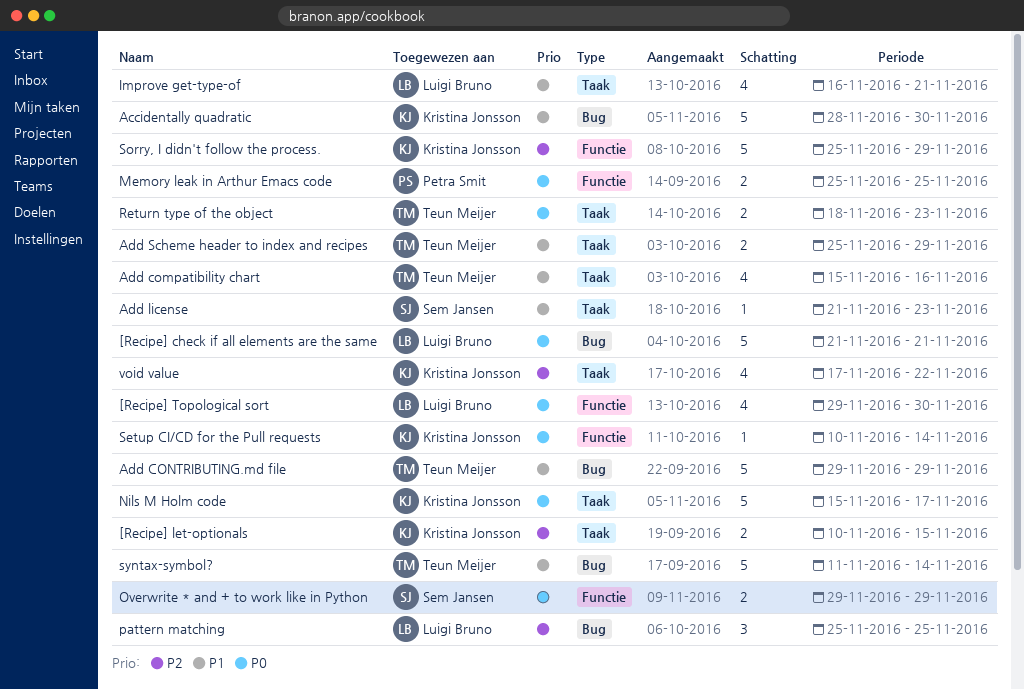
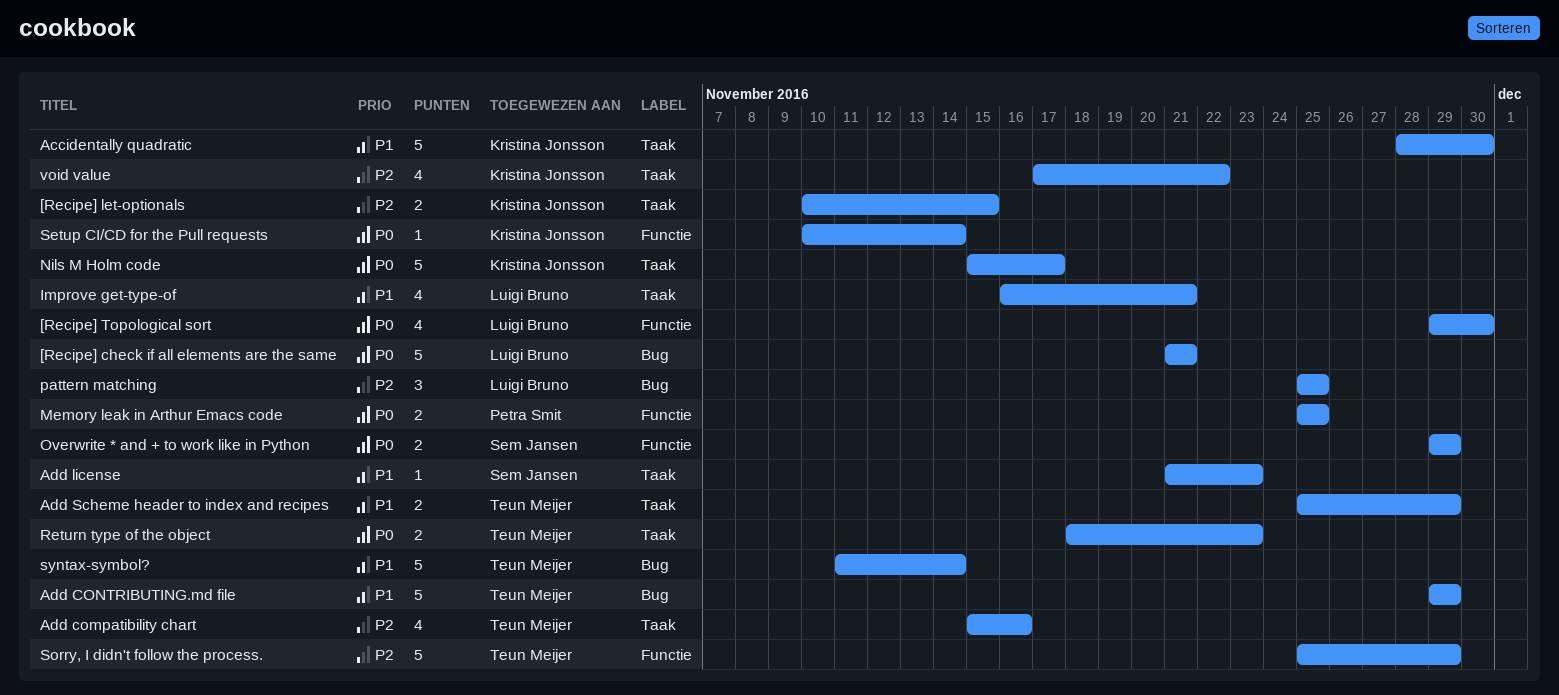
Accidentally quadratic, label: Bug -> Taak
Add compatibility chart, priority: P1 -> P2
Sorry, I didn't follow the process., owner: Kristina Jonsson -> Teun Meijer

